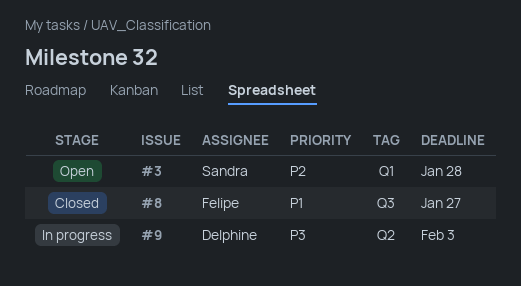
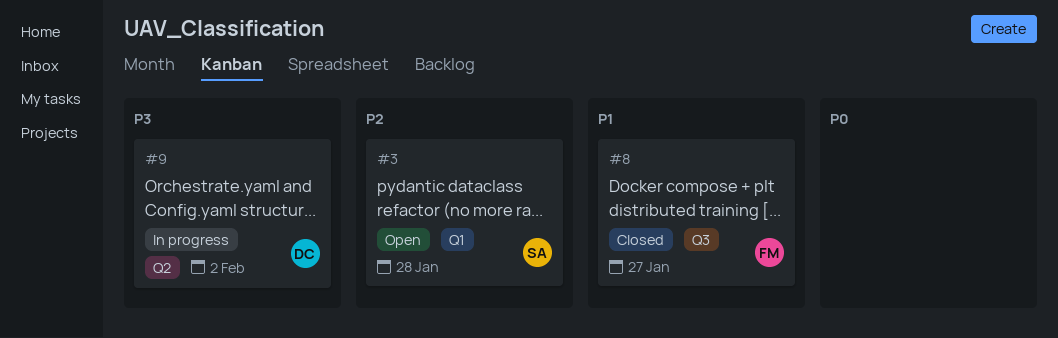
#9, due: Feb 3 -> Feb 2

